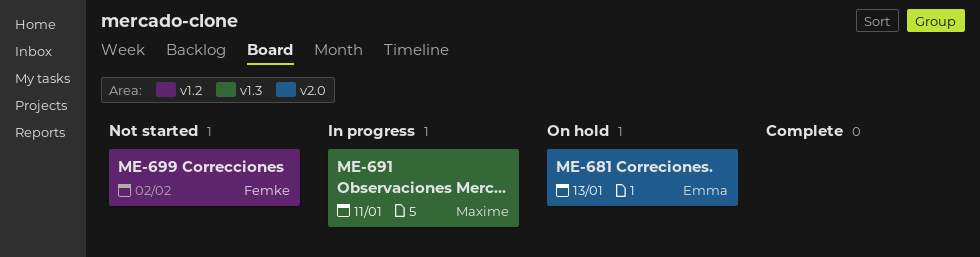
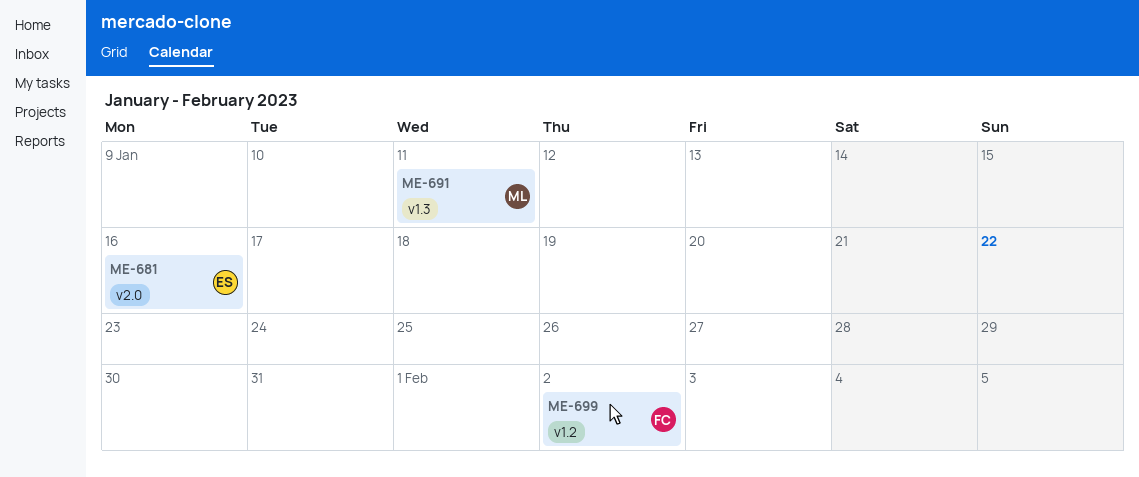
ME-681, due: Jan 13 -> Jan 16

